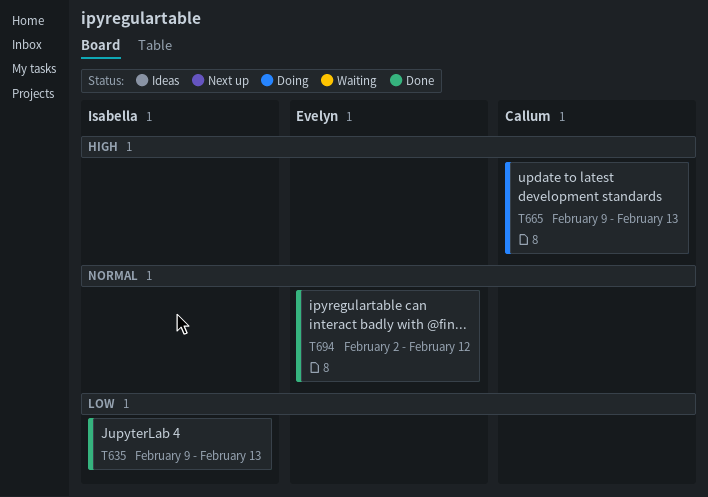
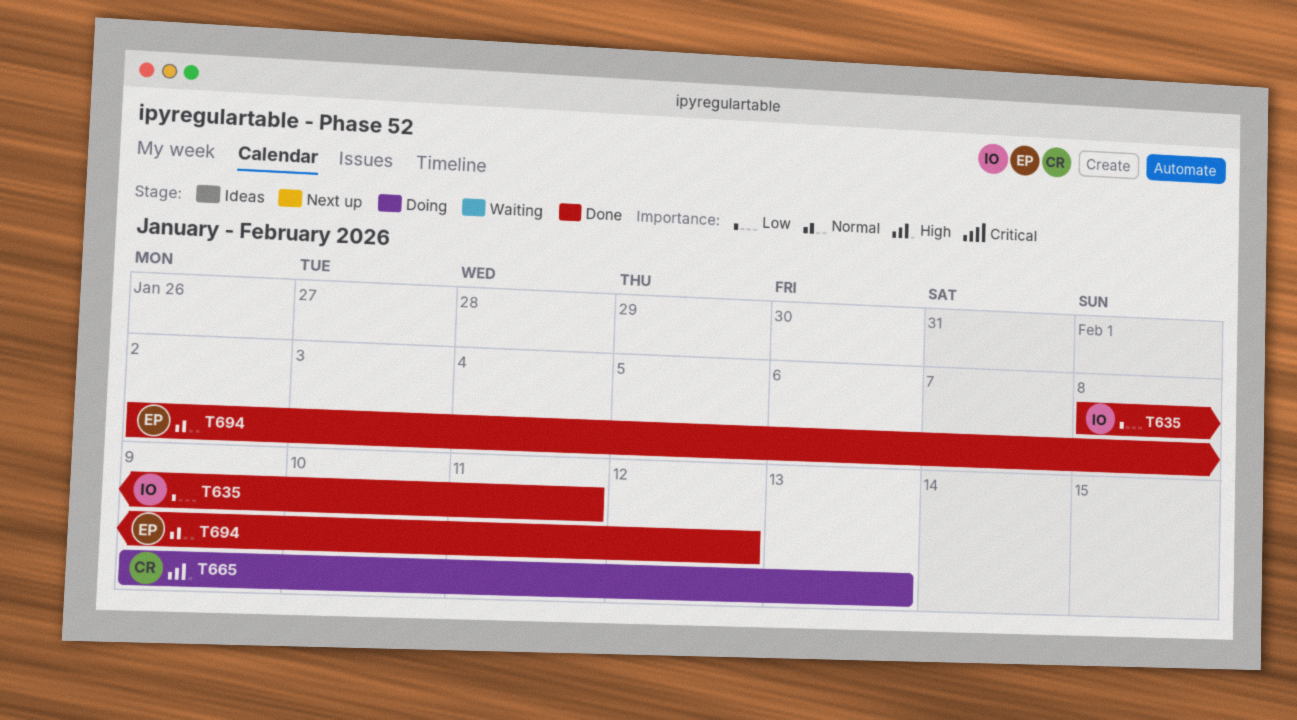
T635, start: Feb 9 -> Feb 8
T635, due: Feb 13 -> Feb 11

